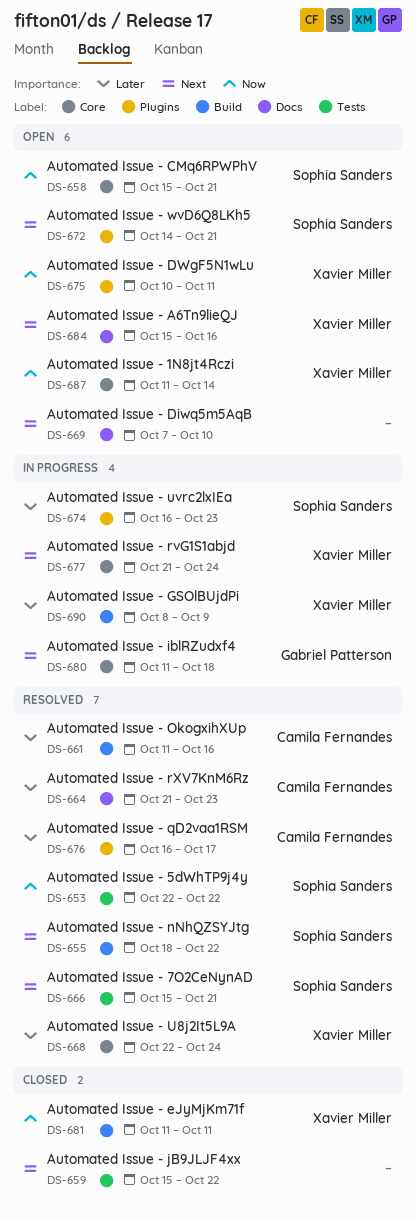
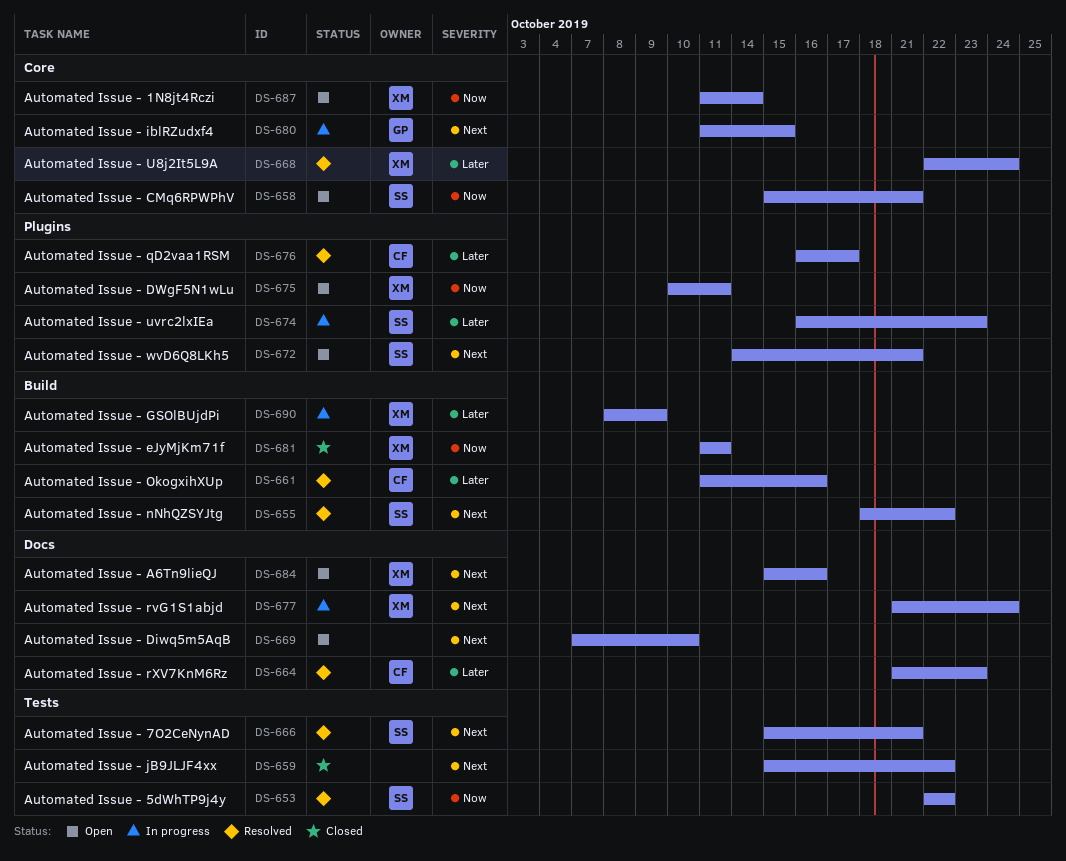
DS-677, label: Core -> Docs
DS-680, due: Oct 18 -> Oct 15

